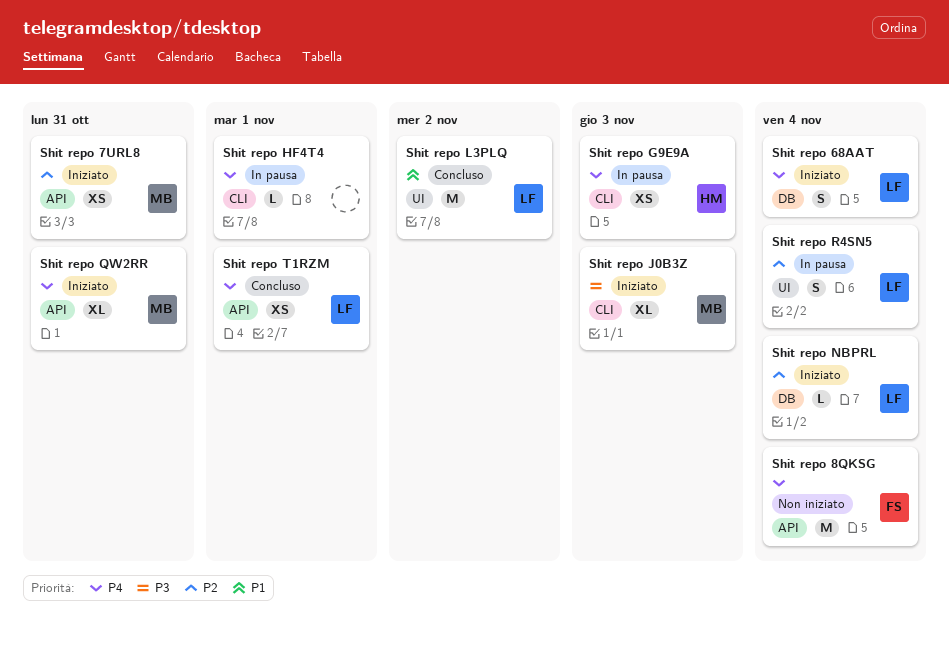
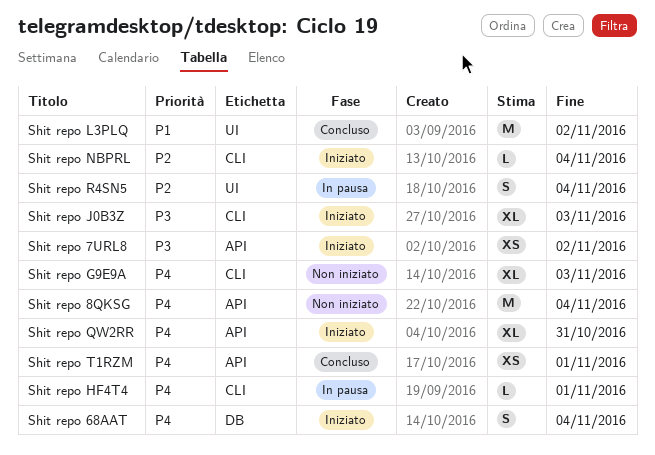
Shit repo 7URL8, priority: P2 -> P3
Shit repo 7URL8, due: Oct 31 -> Nov 2
Shit repo G9E9A, status: In pausa -> Non iniziato
Shit repo G9E9A, estimate: XS -> XL
Shit repo NBPRL, label: DB -> CLI

